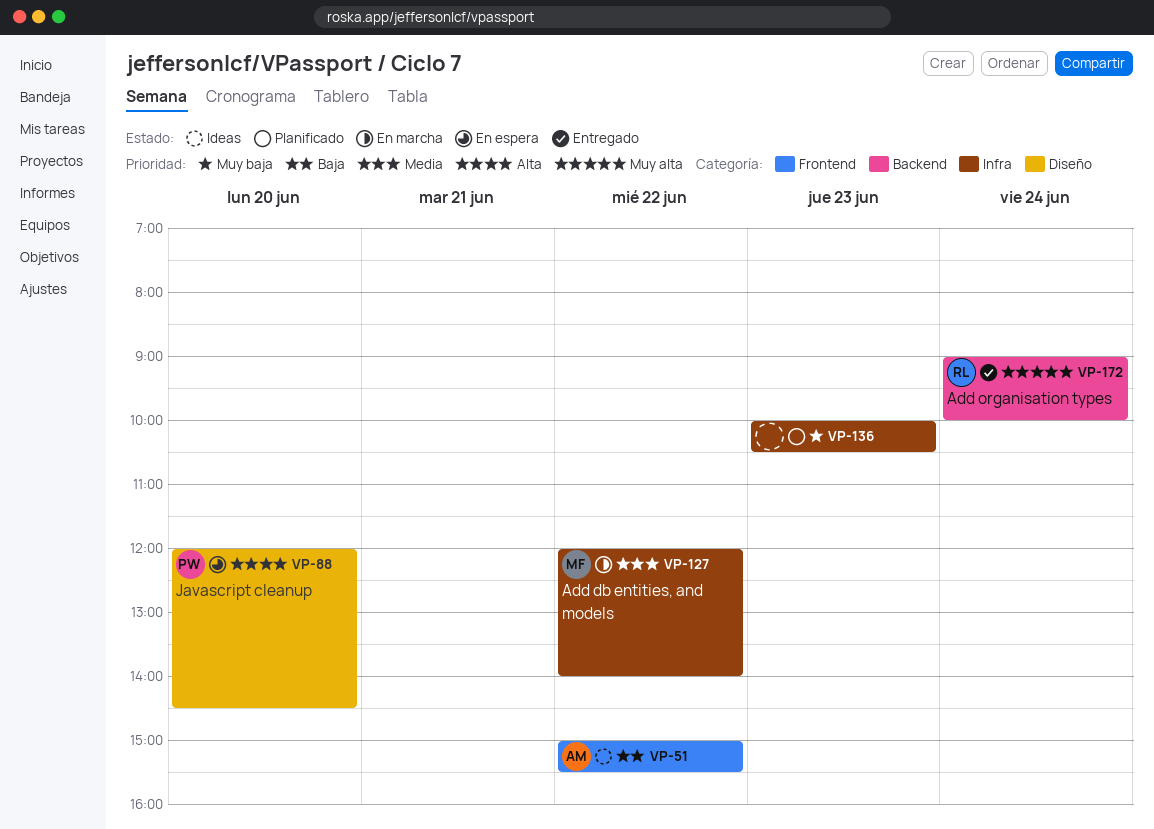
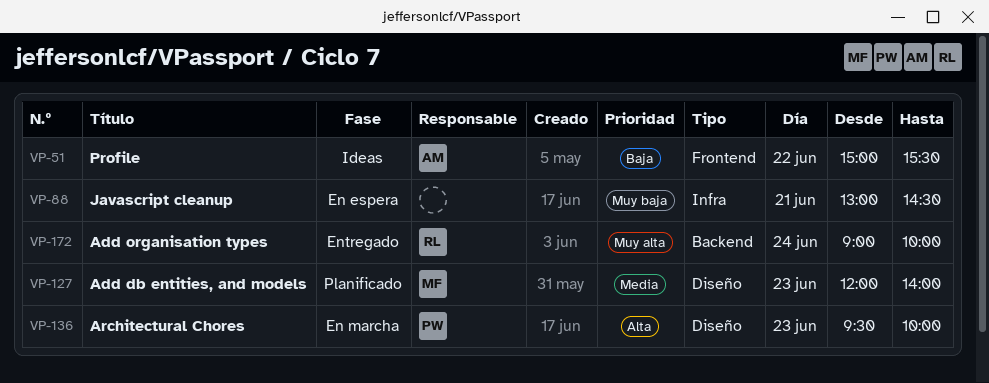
VP-88, owner: PW -> none
VP-88, priority: Alta -> Muy baja
VP-88, label: Diseño -> Infra
VP-88, day: Jun 20 -> Jun 21
VP-88, begins: 12:00 -> 13:00
VP-127, status: En marcha -> Planificado
VP-127, label: Infra -> Diseño
VP-127, day: Jun 22 -> Jun 23
VP-136, status: Planificado -> En marcha
VP-136, owner: none -> PW
VP-136, priority: Muy baja -> Alta
VP-136, label: Infra -> Diseño
VP-136, begins: 10:00 -> 09:30
VP-136, ends: 10:30 -> 10:00

